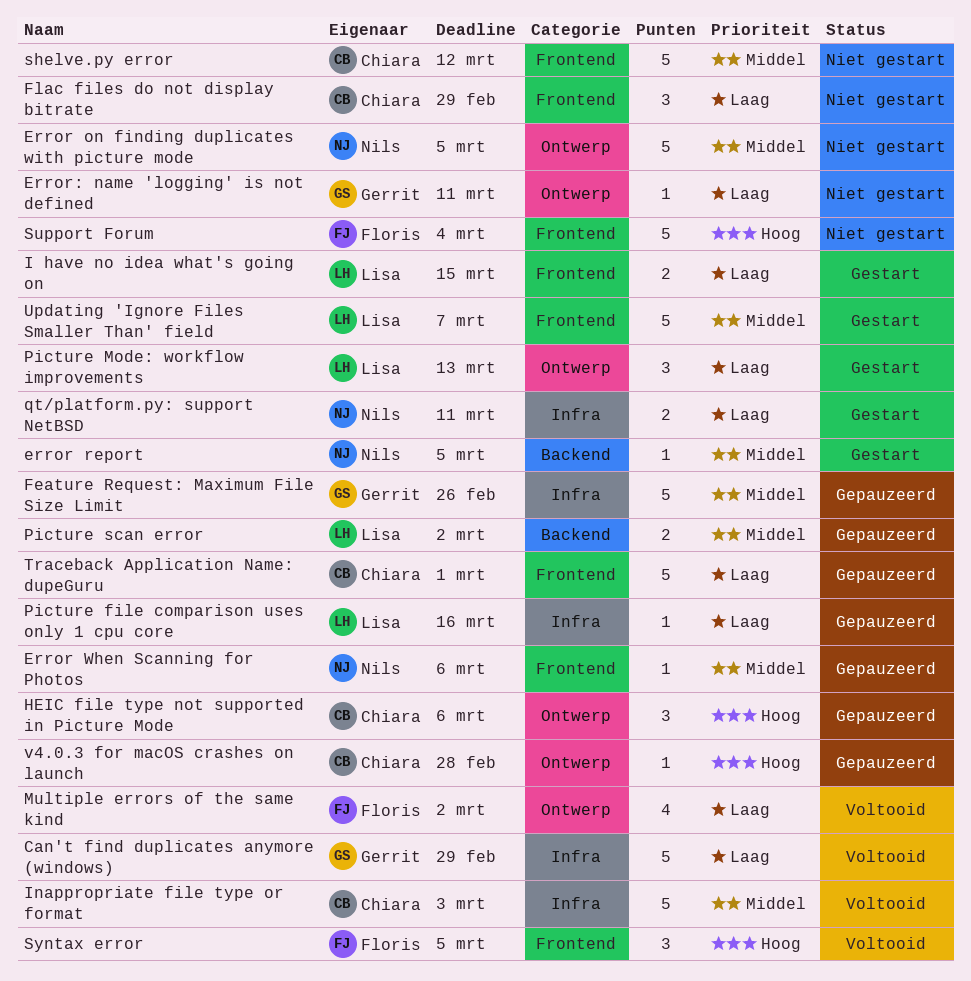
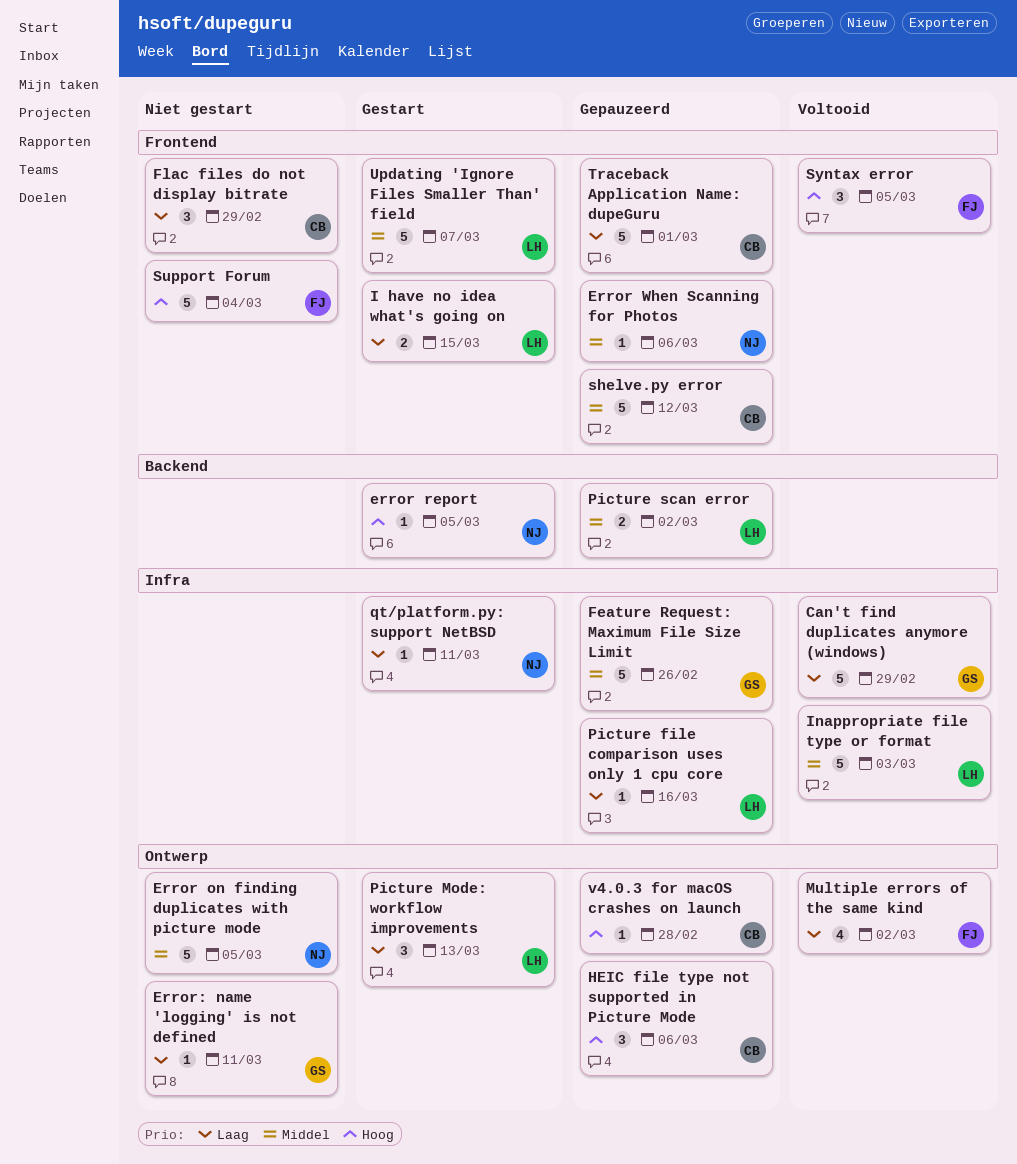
error report, priority: Middel -> Hoog
Inappropriate file type or format, owner: Chiara -> Lisa
qt/platform.py: support NetBSD, estimate: 2 -> 1
shelve.py error, status: Niet gestart -> Gepauzeerd

